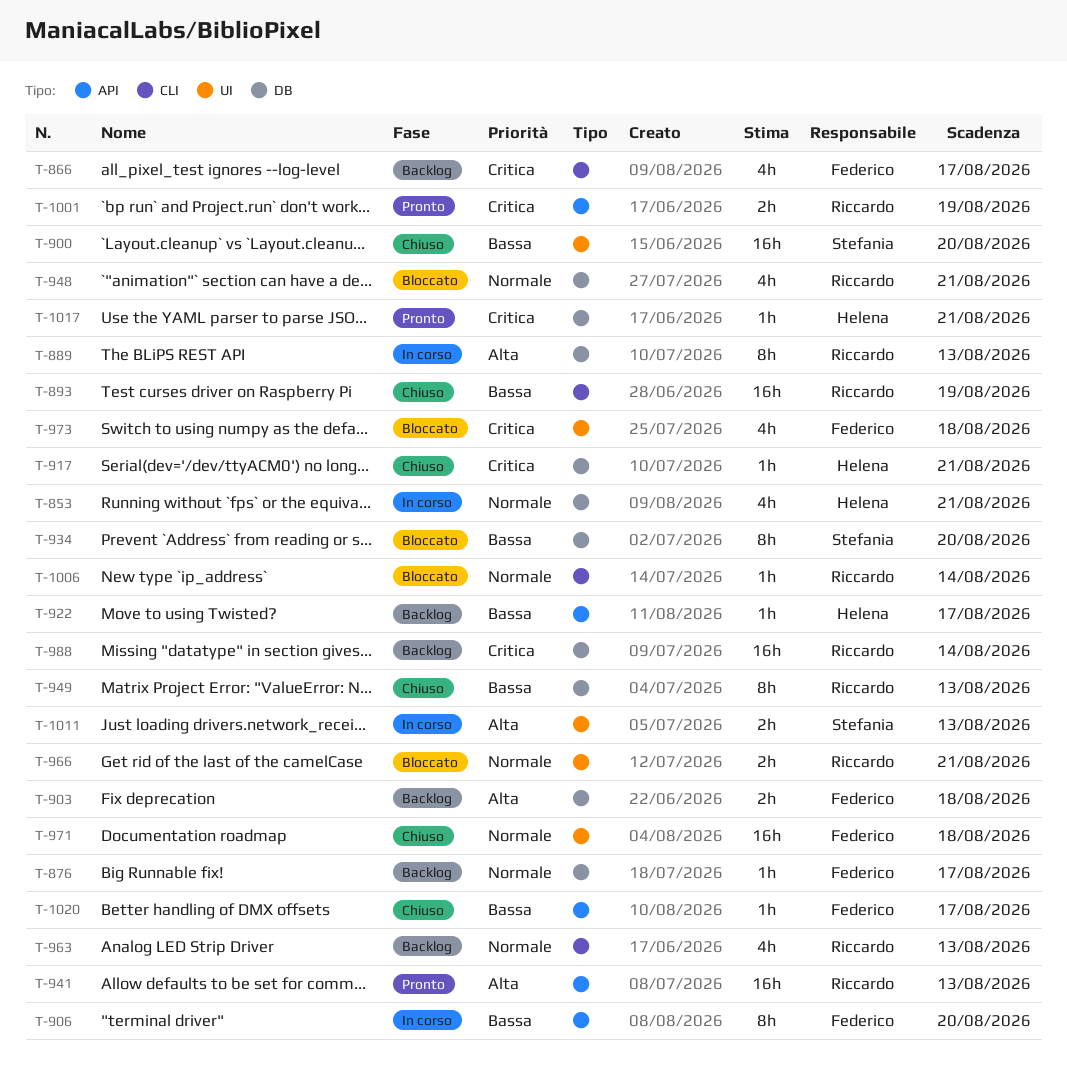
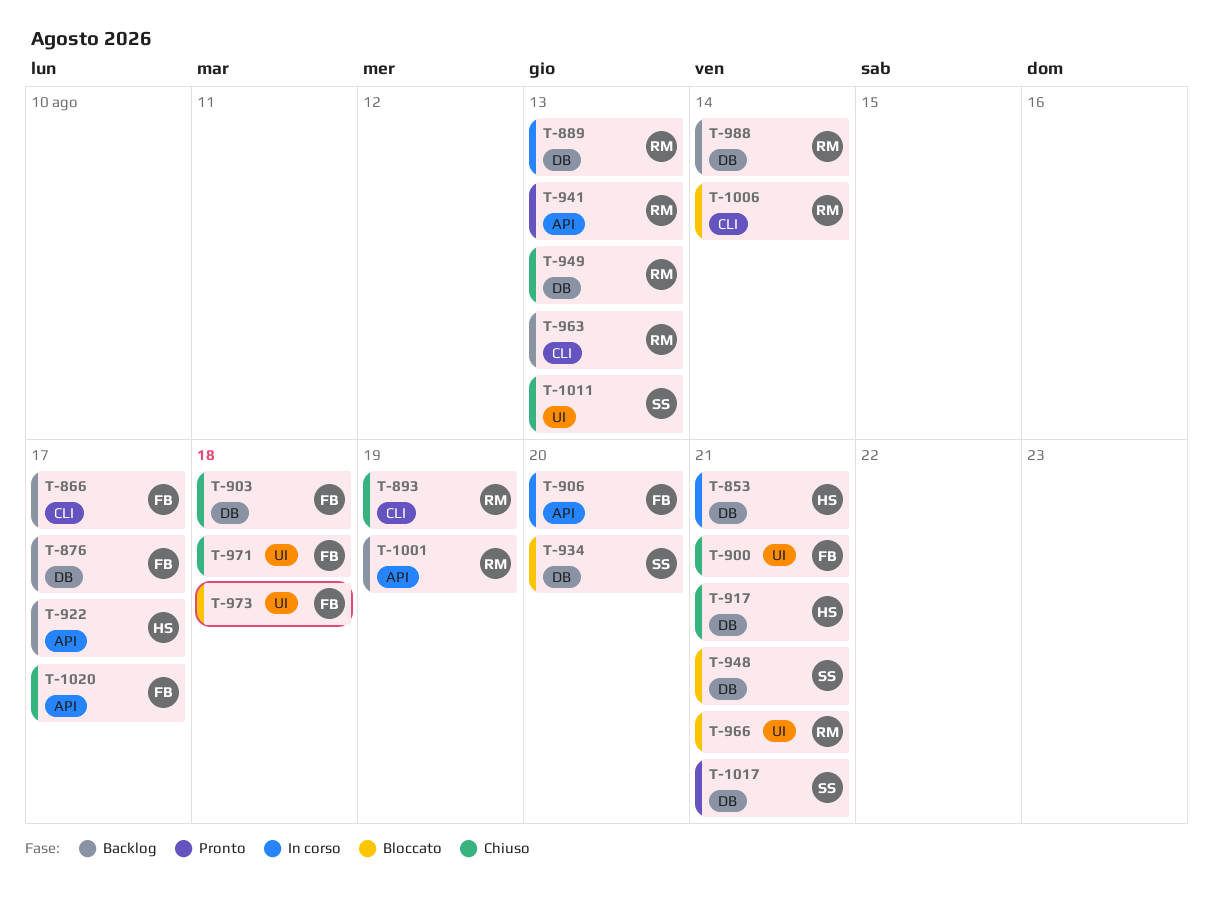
T-900, owner: Stefania -> Federico
T-900, due: Aug 20 -> Aug 21
T-903, status: Backlog -> Chiuso
T-948, owner: Riccardo -> Stefania
T-1001, status: Pronto -> Backlog
T-1011, status: In corso -> Chiuso
T-1017, owner: Helena -> Stefania

